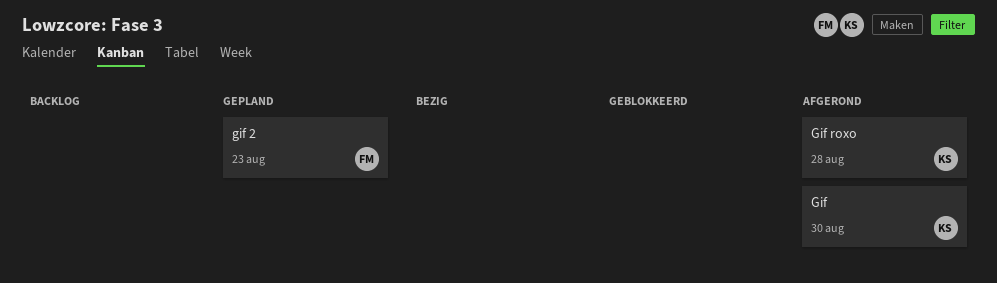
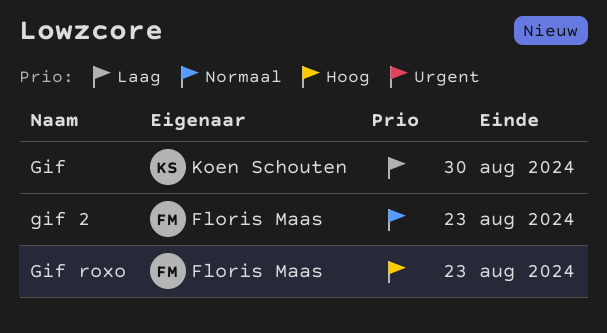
Gif roxo, owner: Koen Schouten -> Floris Maas
Gif roxo, due: Aug 28 -> Aug 23

